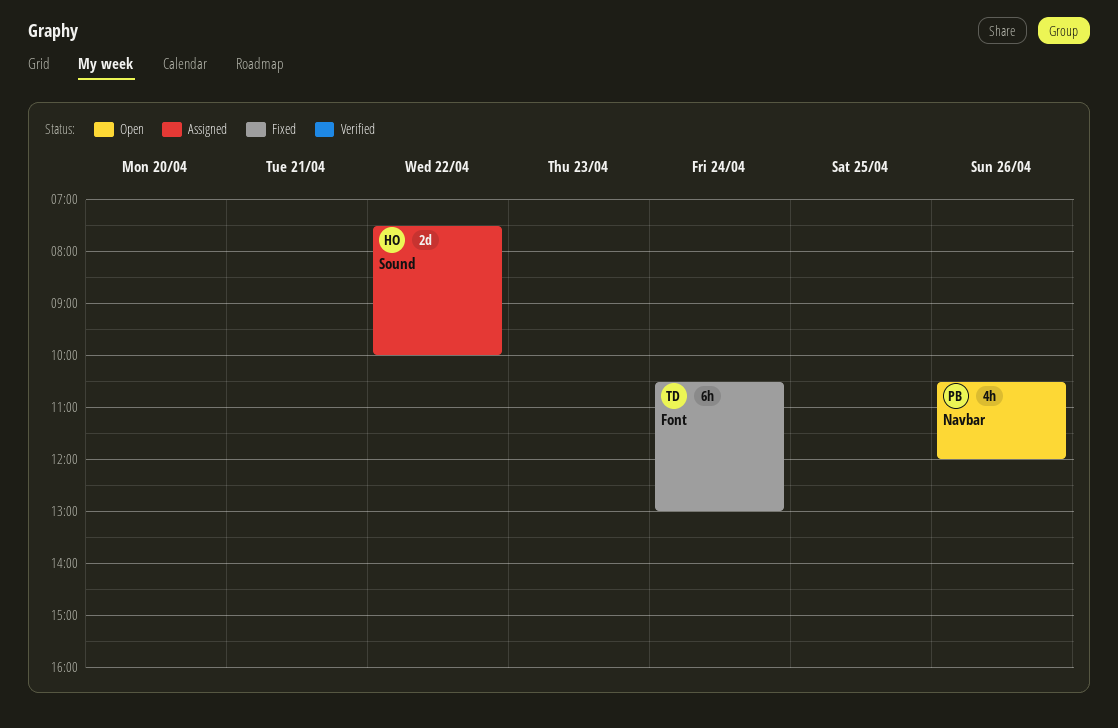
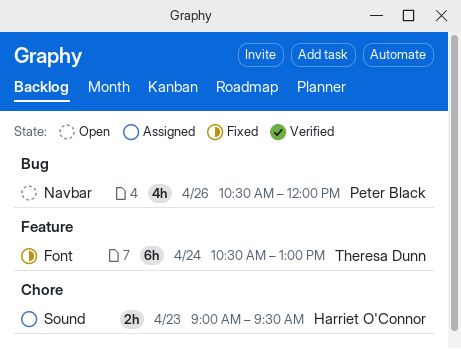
Sound, estimate: 2d -> 2h
Sound, day: Apr 22 -> Apr 23
Sound, begins: 07:30 -> 09:00
Sound, ends: 10:00 -> 09:30

